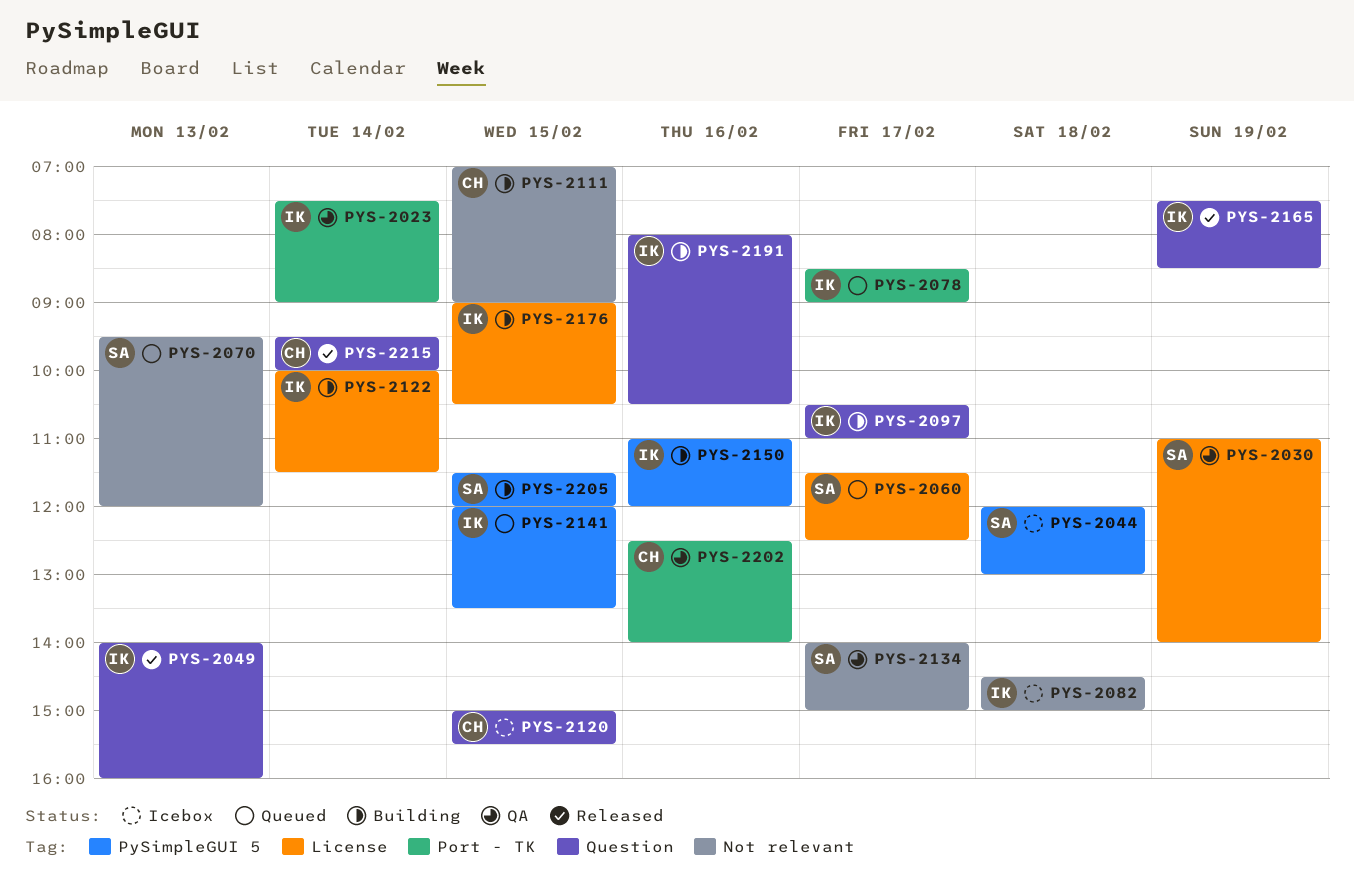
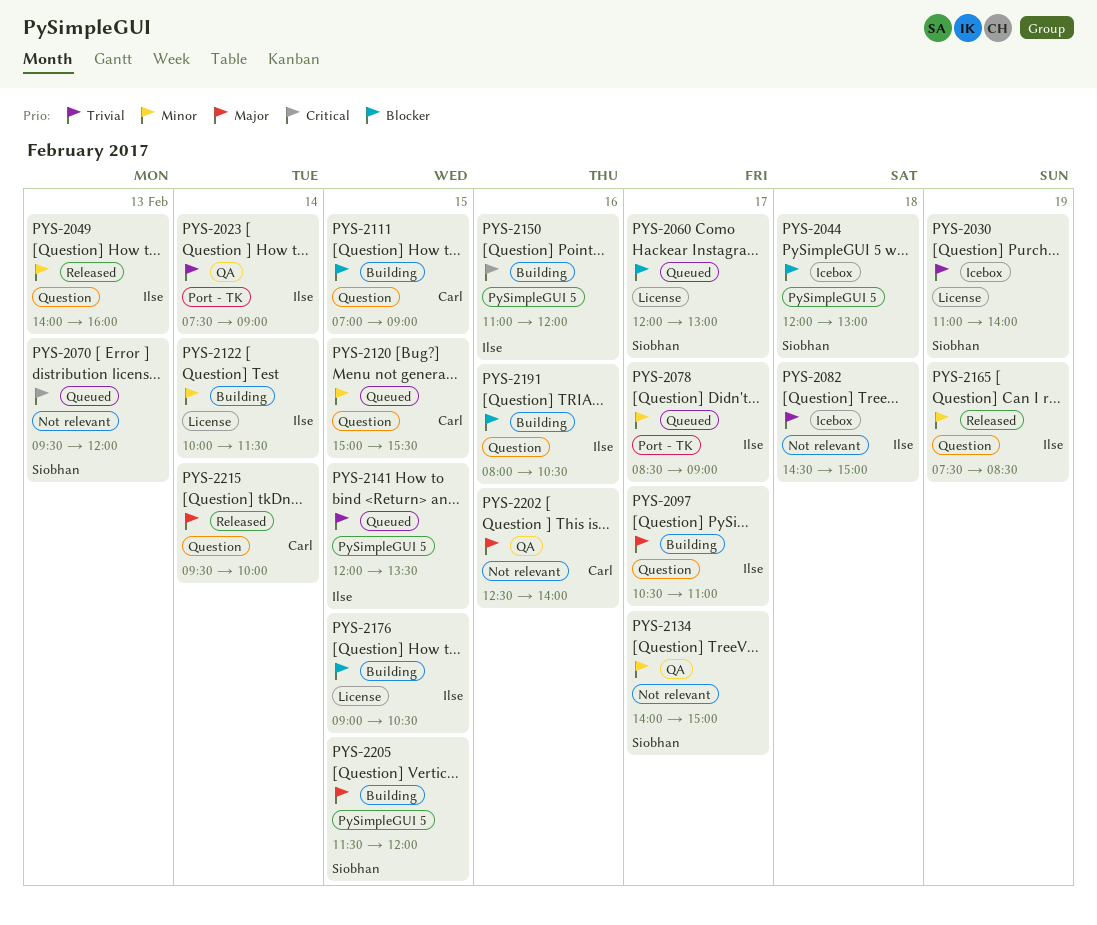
PYS-2030, status: QA -> Icebox
PYS-2060, begins: 11:30 -> 12:00
PYS-2060, ends: 12:30 -> 13:00
PYS-2111, label: Not relevant -> Question
PYS-2120, status: Icebox -> Queued
PYS-2202, label: Port - TK -> Not relevant

